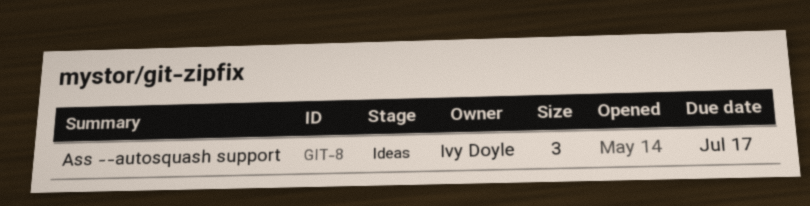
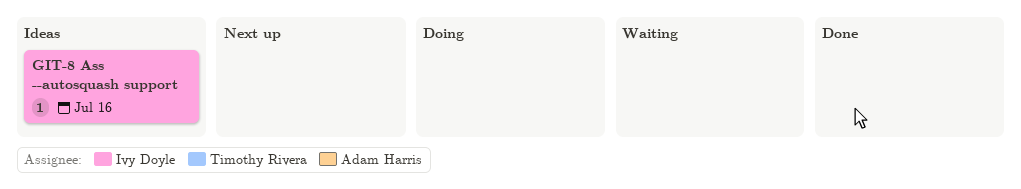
GIT-8, estimate: 3 -> 1
GIT-8, due: Jul 17 -> Jul 16

